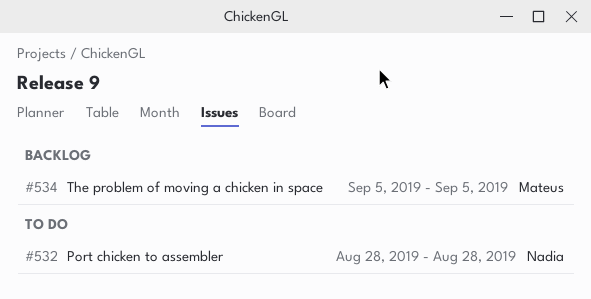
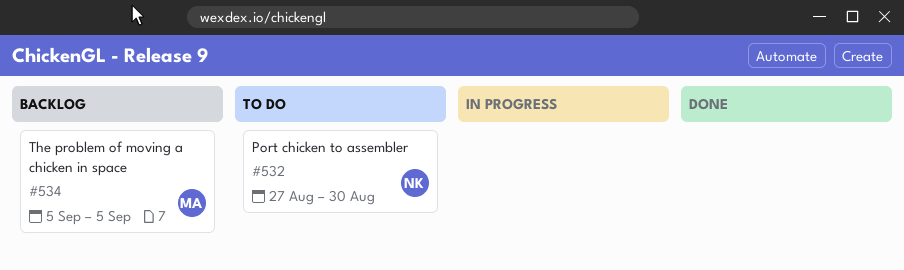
#532, start: Aug 28 -> Aug 27
#532, due: Aug 28 -> Aug 30

